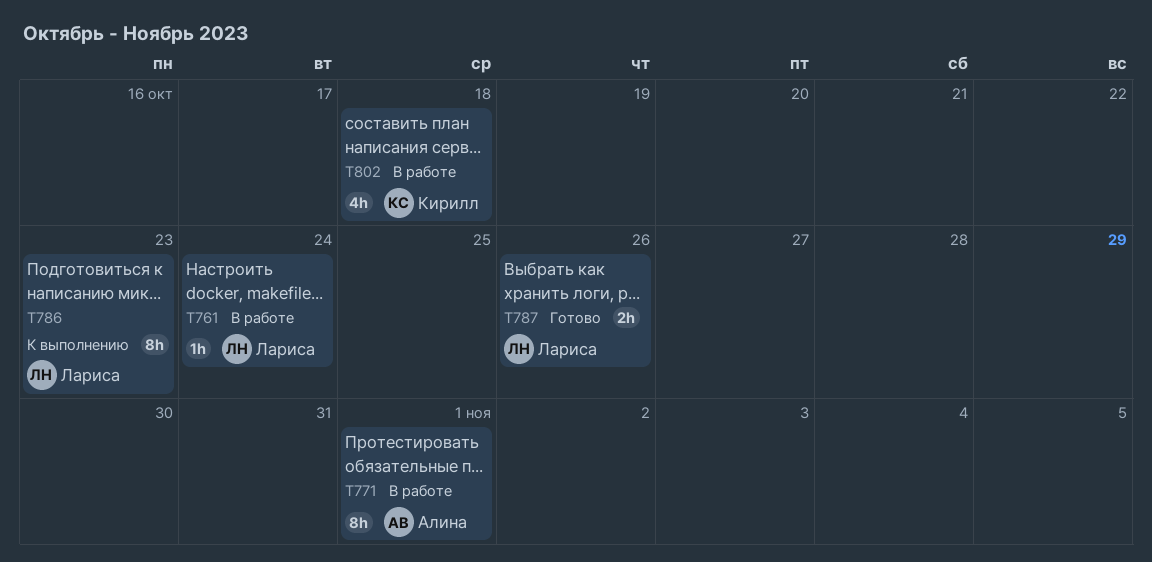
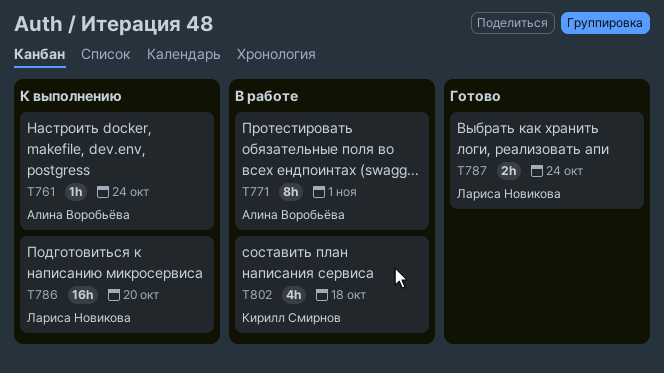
T761, status: В работе -> К выполнению
T761, owner: Лариса Новикова -> Алина Воробьёва
T786, estimate: 8h -> 16h
T786, due: Oct 23 -> Oct 20
T787, due: Oct 26 -> Oct 24

